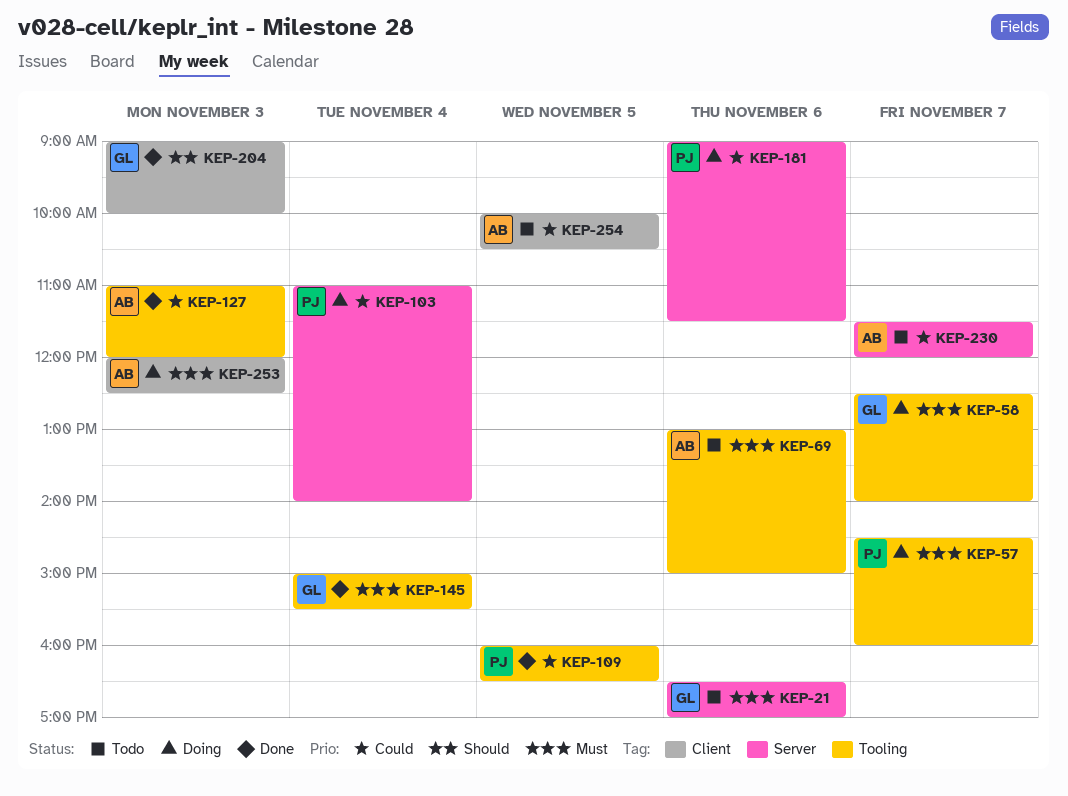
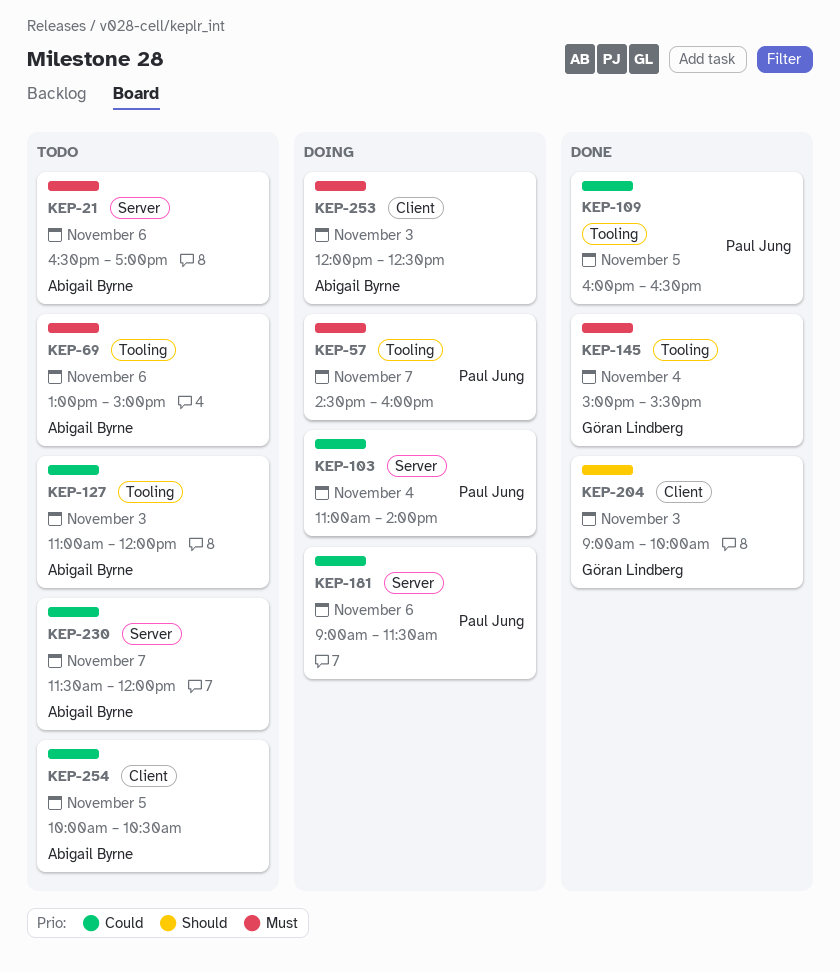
KEP-21, owner: Göran Lindberg -> Abigail Byrne
KEP-58: present -> none
KEP-127, status: Done -> Todo

